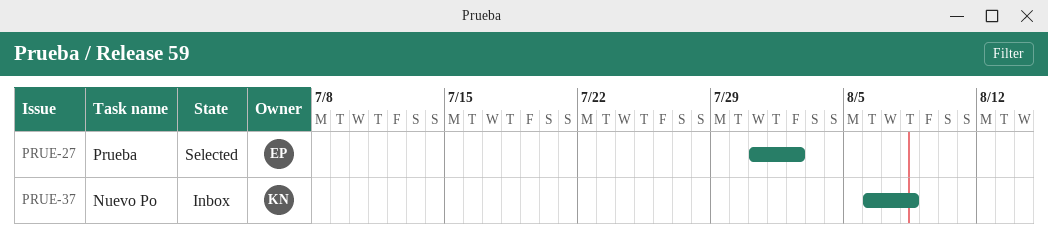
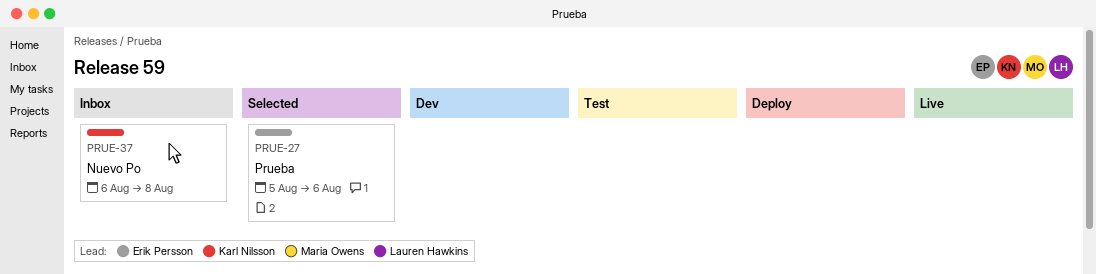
PRUE-27, start: Jul 31 -> Aug 5
PRUE-27, due: Aug 2 -> Aug 6

